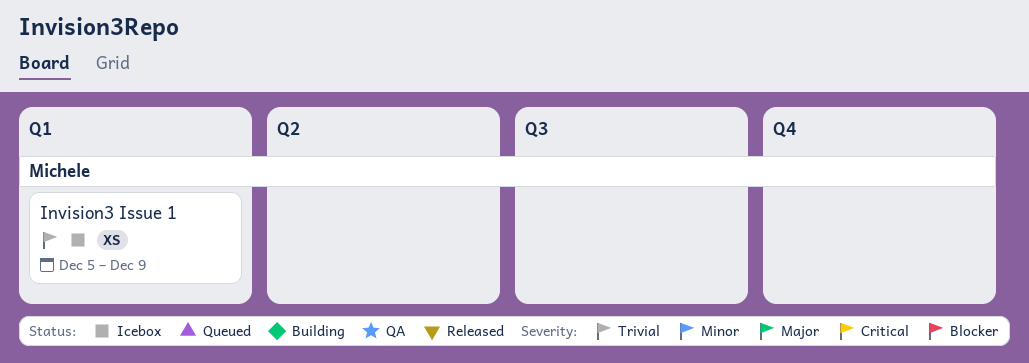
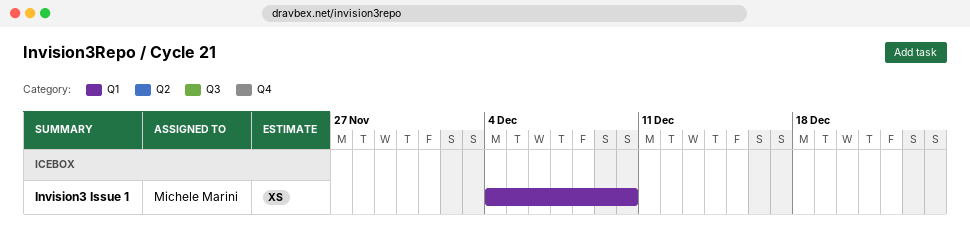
Invision3 Issue 1, start: Dec 5 -> Dec 4
Invision3 Issue 1, due: Dec 9 -> Dec 10

